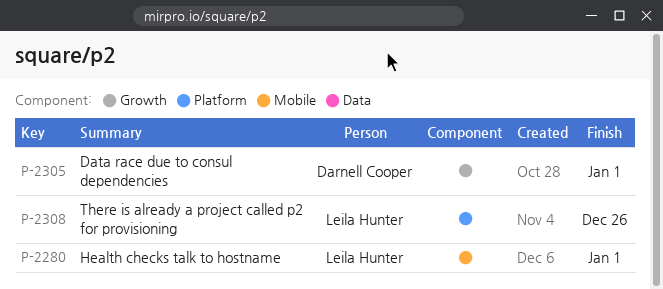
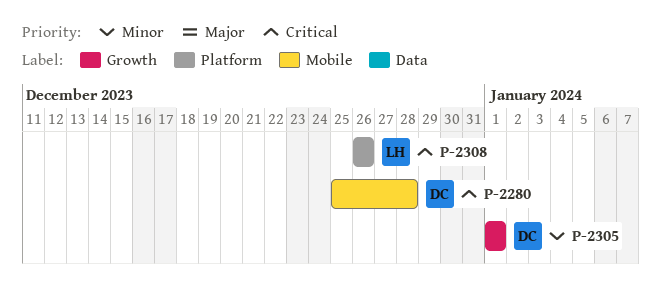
P-2280, owner: Leila Hunter -> Darnell Cooper
P-2280, due: Jan 1 -> Dec 28

